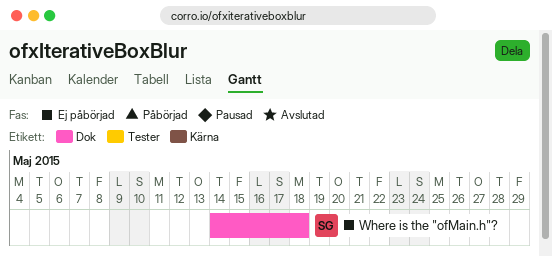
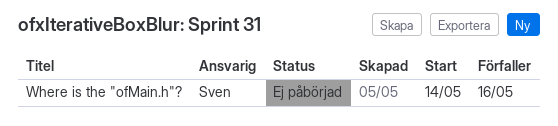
Where is the "ofMain.h"?, due: May 18 -> May 16

